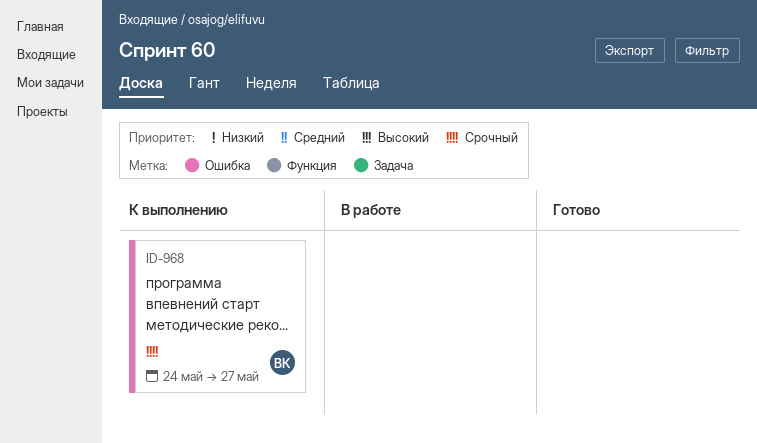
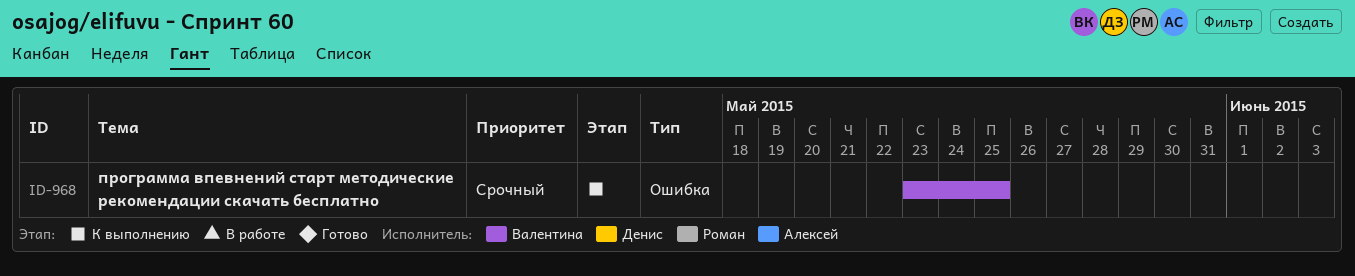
ID-968, start: May 24 -> May 23
ID-968, due: May 27 -> May 25

